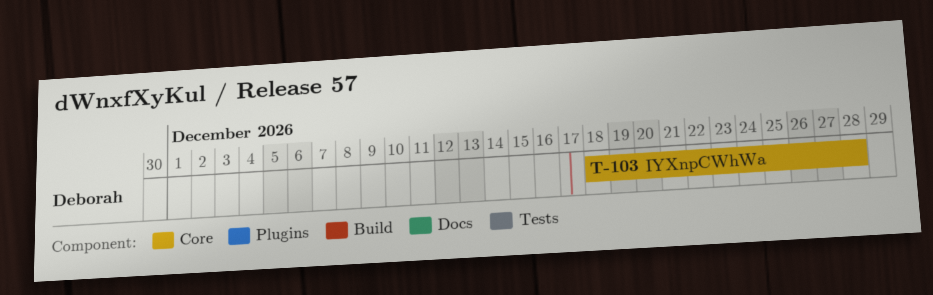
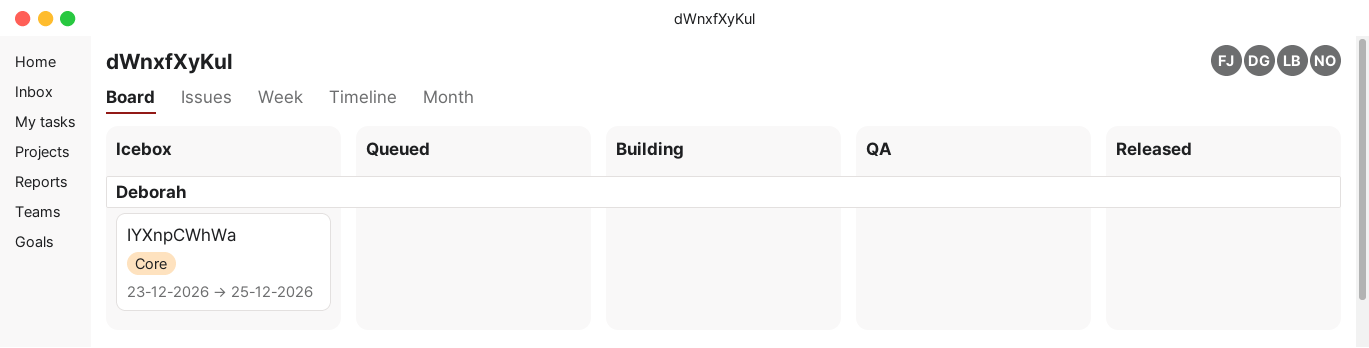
IYXnpCWhWa, start: Dec 18 -> Dec 23
IYXnpCWhWa, due: Dec 28 -> Dec 25

